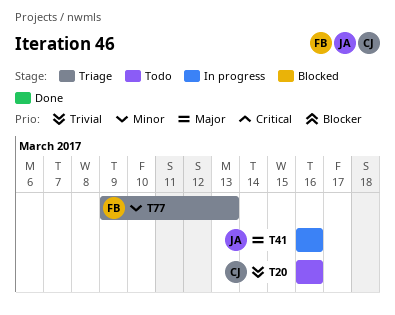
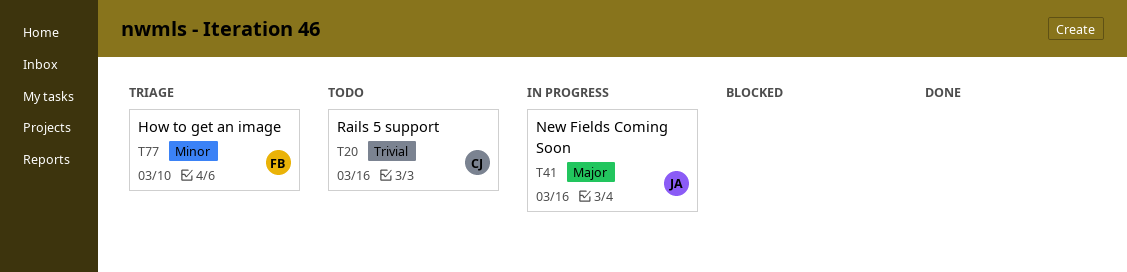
T77, due: Mar 13 -> Mar 10

